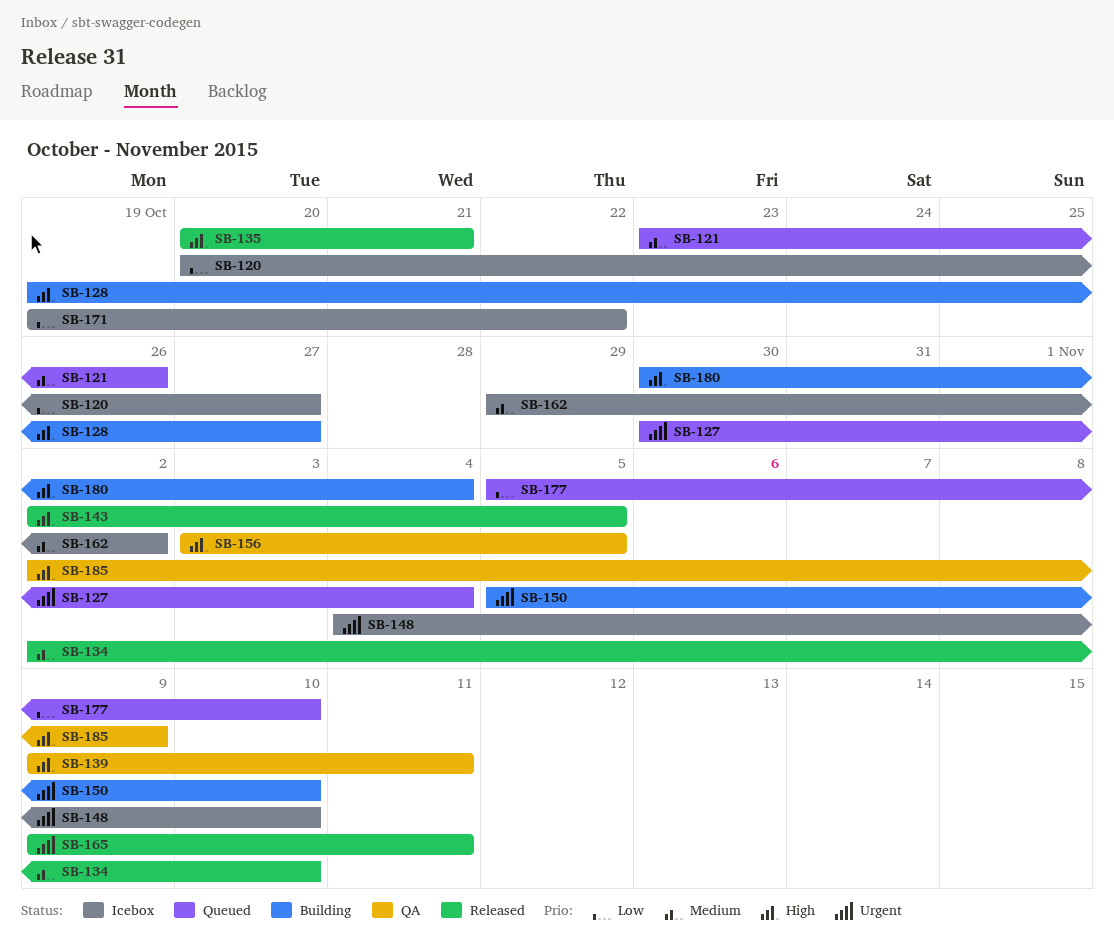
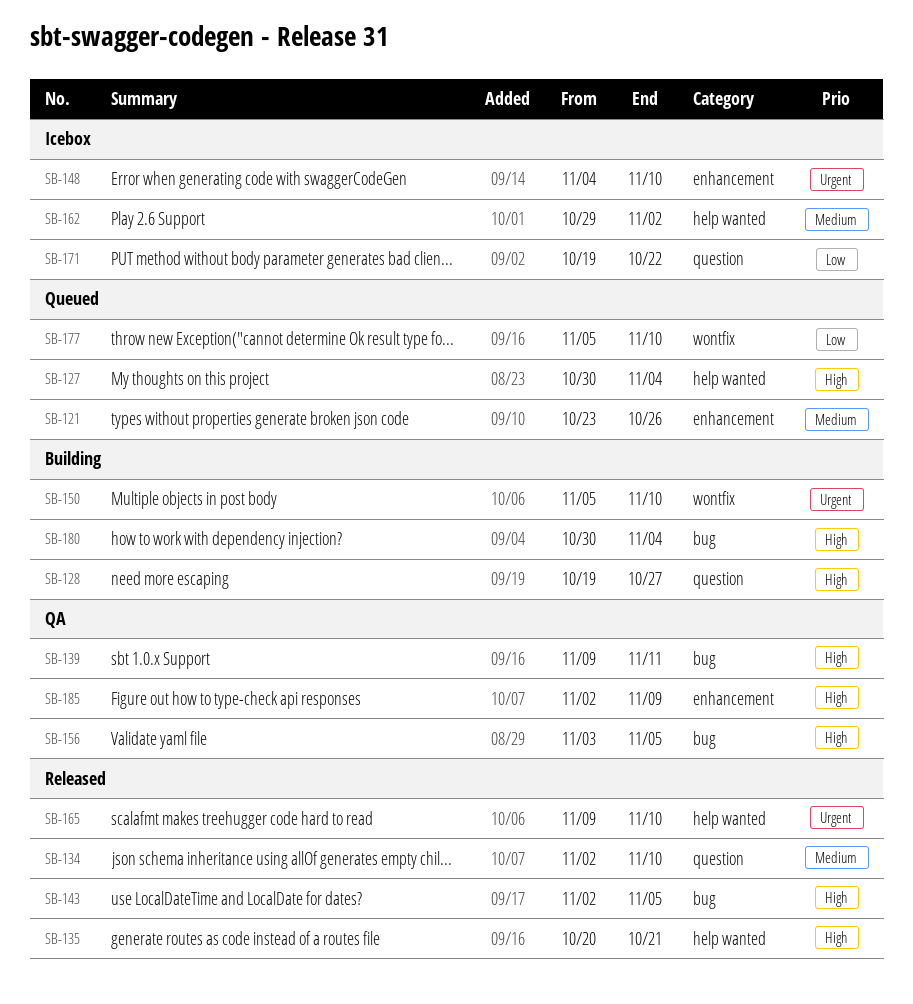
SB-120: present -> none
SB-127, priority: Urgent -> High
SB-165, due: Nov 11 -> Nov 10

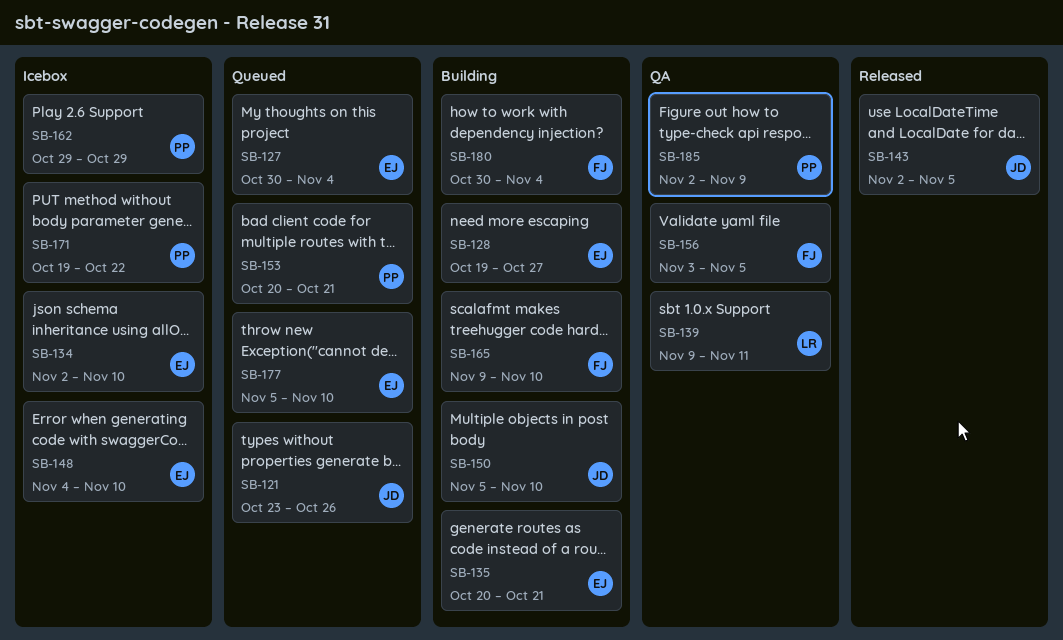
SB-134, status: Released -> Icebox
SB-135, status: Released -> Building
SB-153: none -> present
SB-162, due: Nov 2 -> Oct 29
SB-165, status: Released -> Building

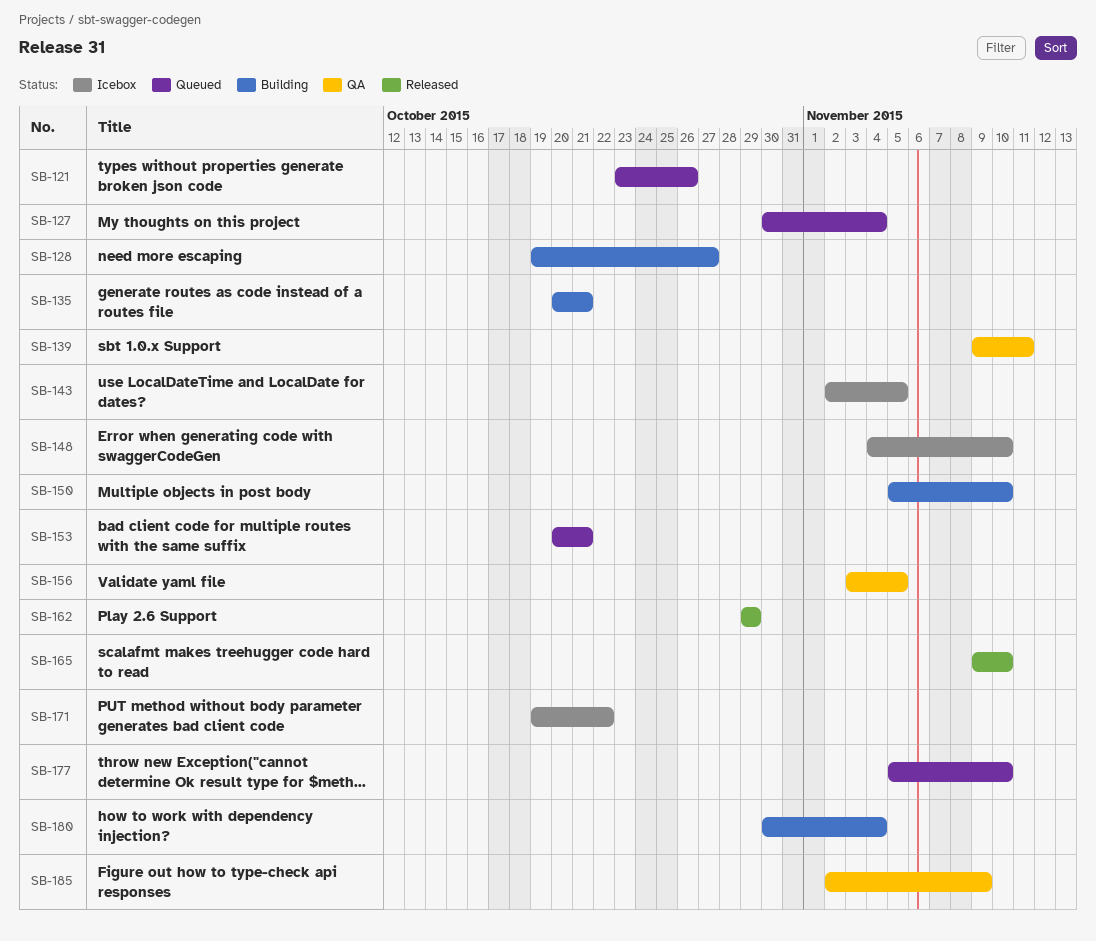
SB-134: present -> none
SB-143, status: Released -> Icebox
SB-162, status: Icebox -> Released
SB-165, status: Building -> Released

